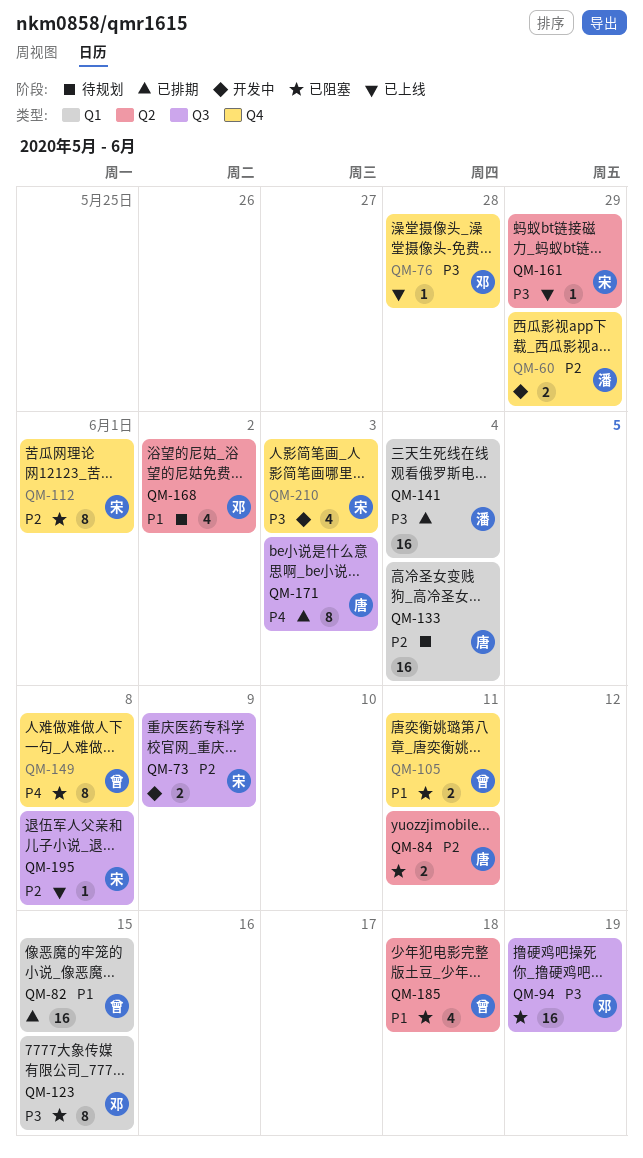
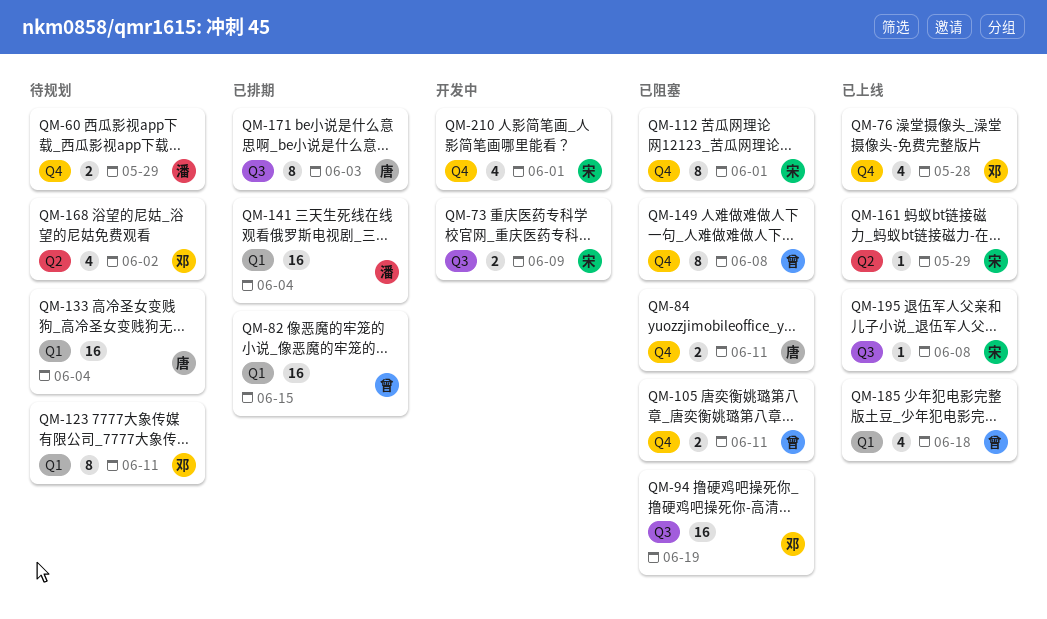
QM-60, status: 开发中 -> 待规划
QM-76, estimate: 1 -> 4
QM-84, label: Q2 -> Q4
QM-123, status: 已阻塞 -> 待规划
QM-123, due: Jun 15 -> Jun 11
QM-185, status: 已阻塞 -> 已上线
QM-185, label: Q2 -> Q1
QM-210, due: Jun 3 -> Jun 1

